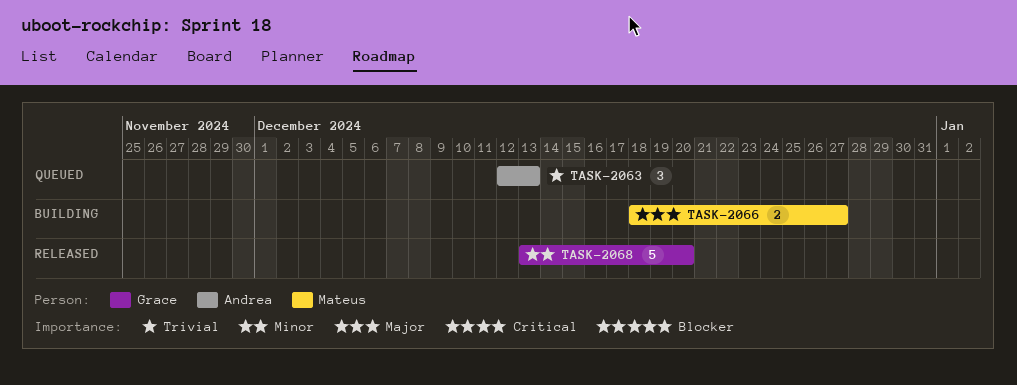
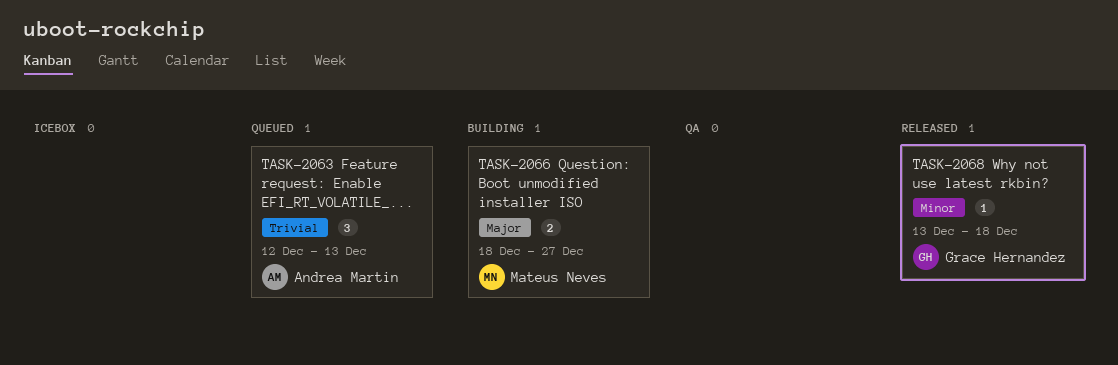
TASK-2068, estimate: 5 -> 1
TASK-2068, due: Dec 20 -> Dec 18

